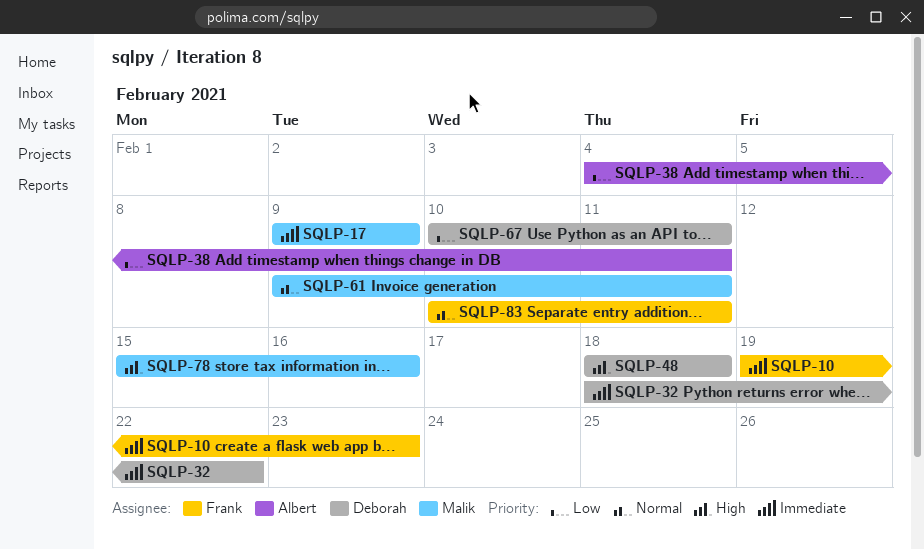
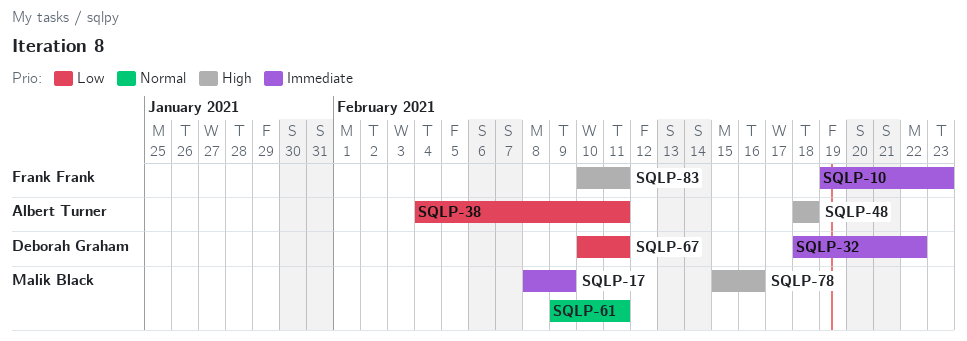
SQLP-17, start: Feb 9 -> Feb 8
SQLP-48, owner: Deborah Graham -> Albert Turner
SQLP-83, priority: Normal -> High

